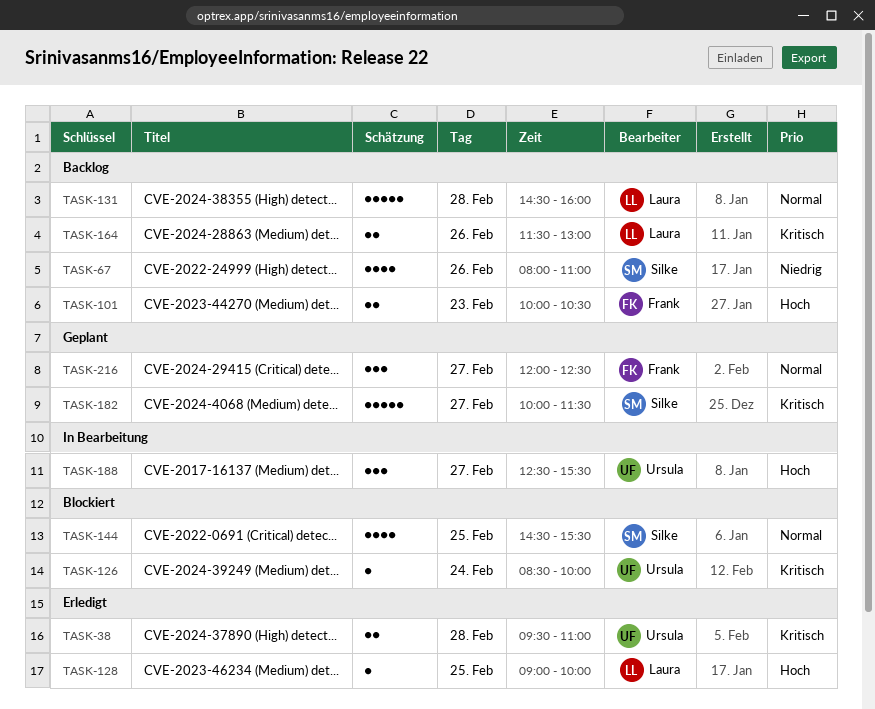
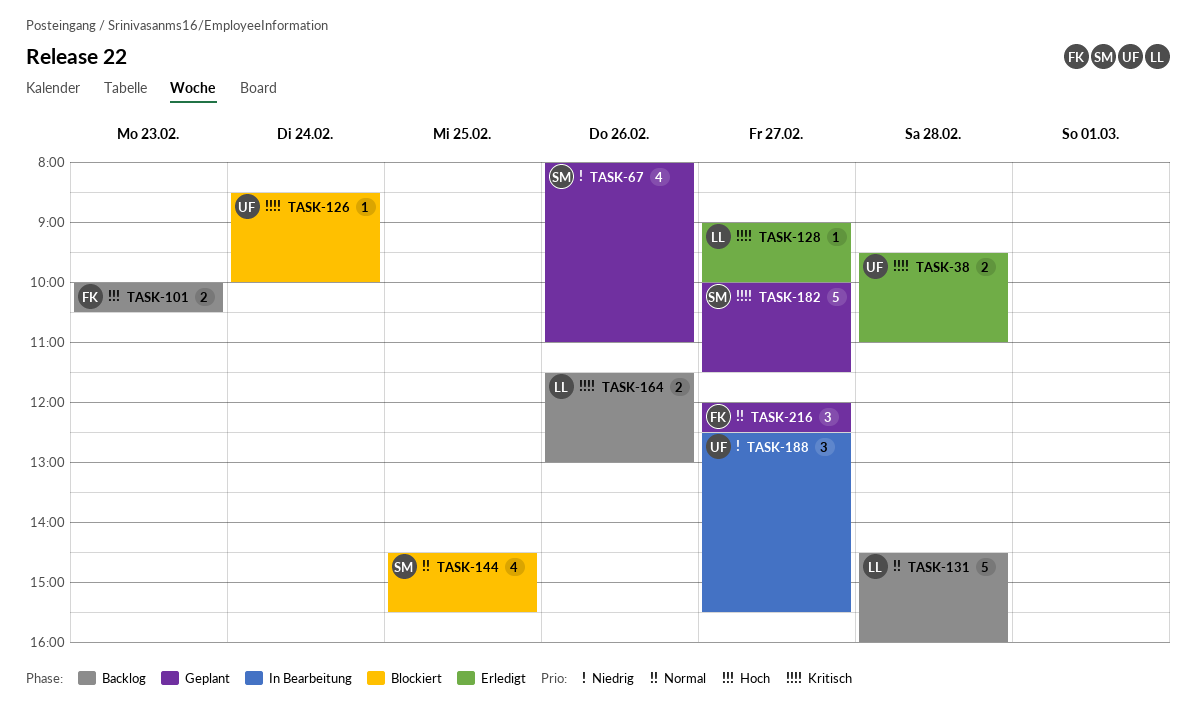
TASK-67, status: Backlog -> Geplant
TASK-128, priority: Hoch -> Kritisch
TASK-128, day: Feb 25 -> Feb 27
TASK-188, priority: Hoch -> Niedrig

